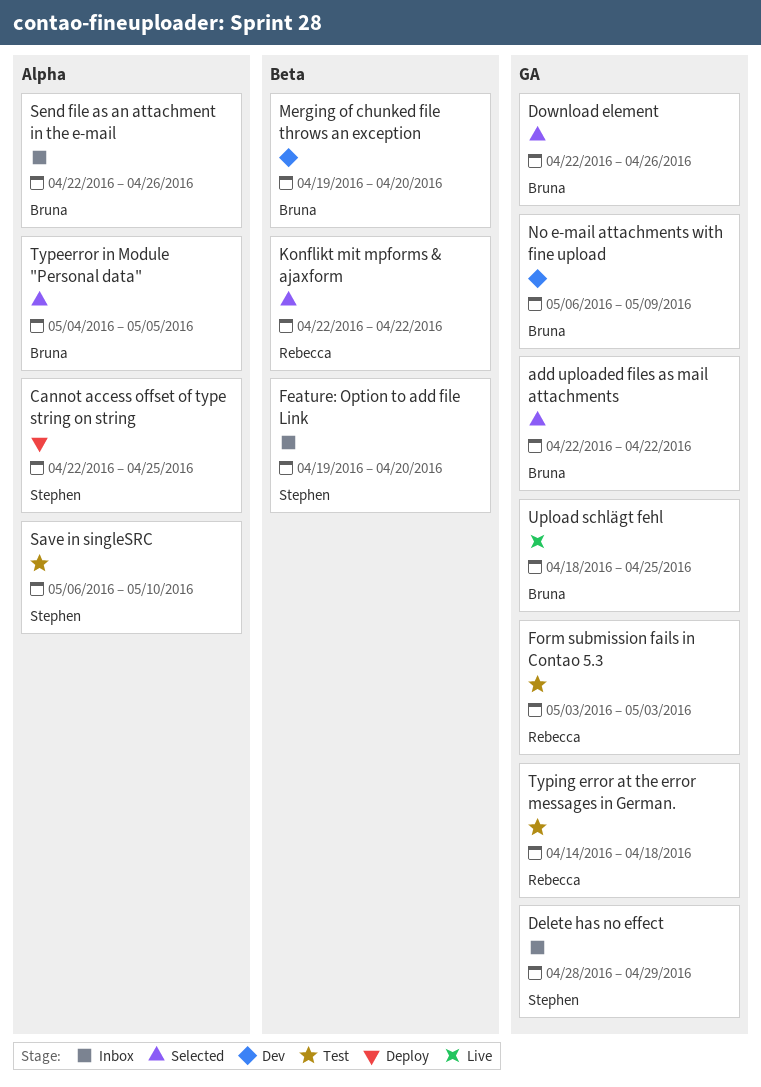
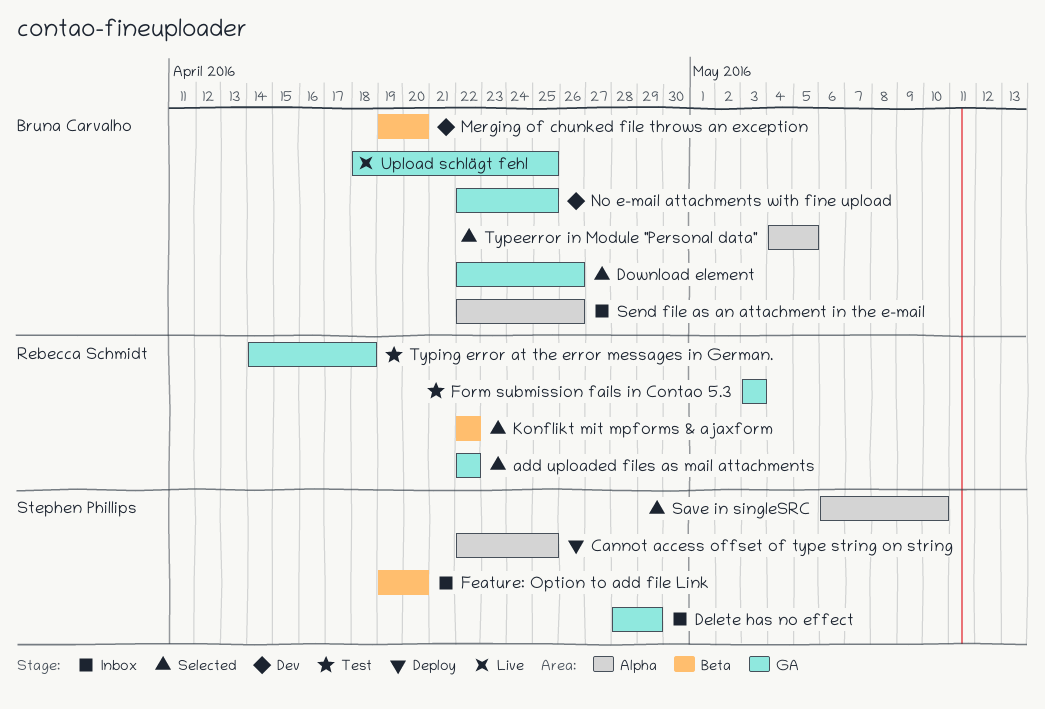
add uploaded files as mail attachments, owner: Bruna Carvalho -> Rebecca Schmidt
No e-mail attachments with fine upload, start: May 6 -> Apr 22
No e-mail attachments with fine upload, due: May 9 -> Apr 25
Save in singleSRC, status: Test -> Selected

